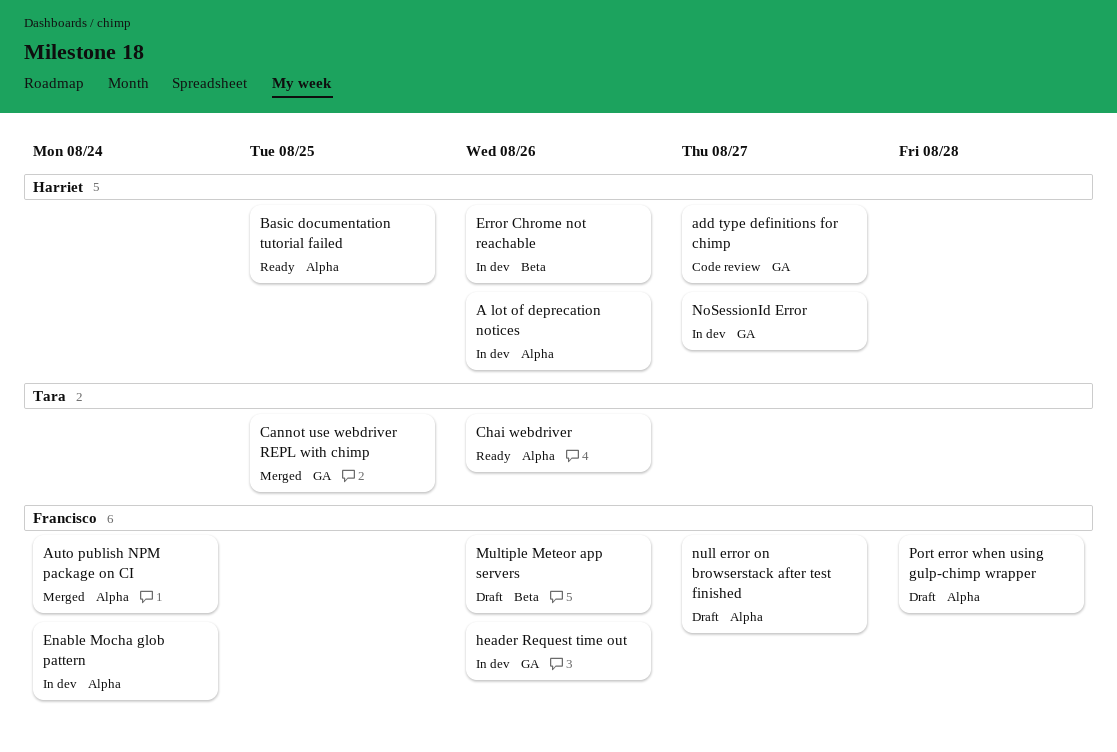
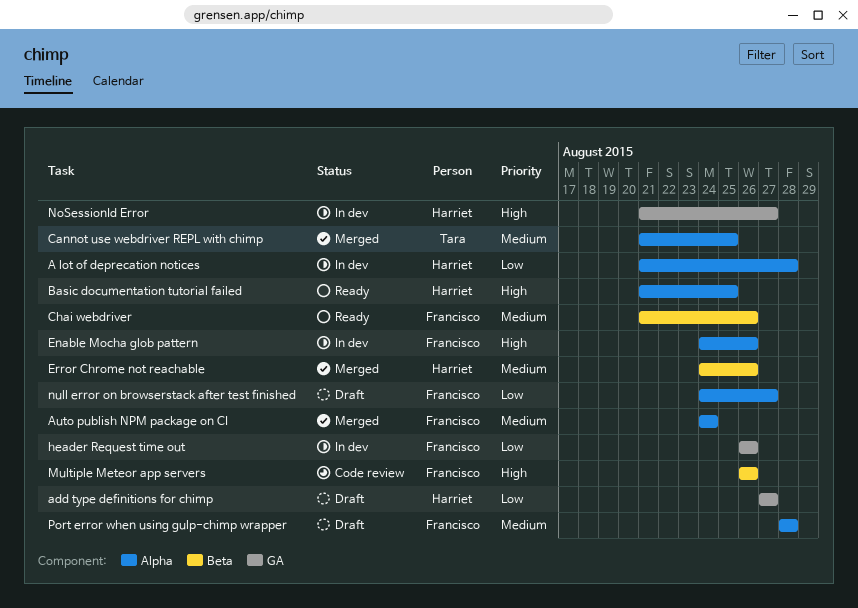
A lot of deprecation notices, due: Aug 26 -> Aug 28
add type definitions for chimp, status: Code review -> Draft
Cannot use webdriver REPL with chimp, label: GA -> Alpha
Chai webdriver, owner: Tara -> Francisco
Chai webdriver, label: Alpha -> Beta
Enable Mocha glob pattern, due: Aug 24 -> Aug 26
Error Chrome not reachable, status: In dev -> Merged
Multiple Meteor app servers, status: Draft -> Code review

